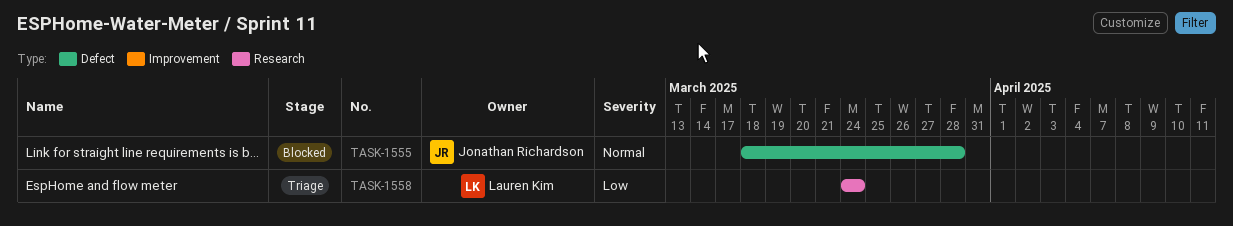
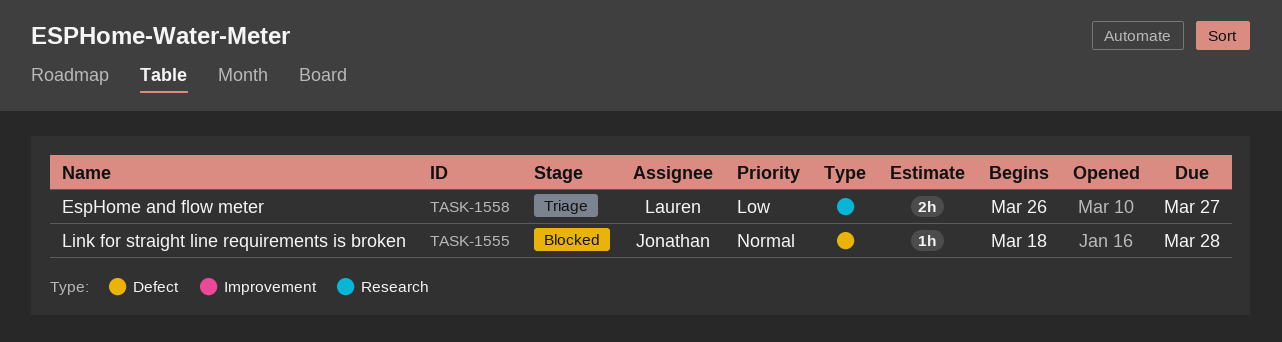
TASK-1558, start: Mar 24 -> Mar 26
TASK-1558, due: Mar 24 -> Mar 27

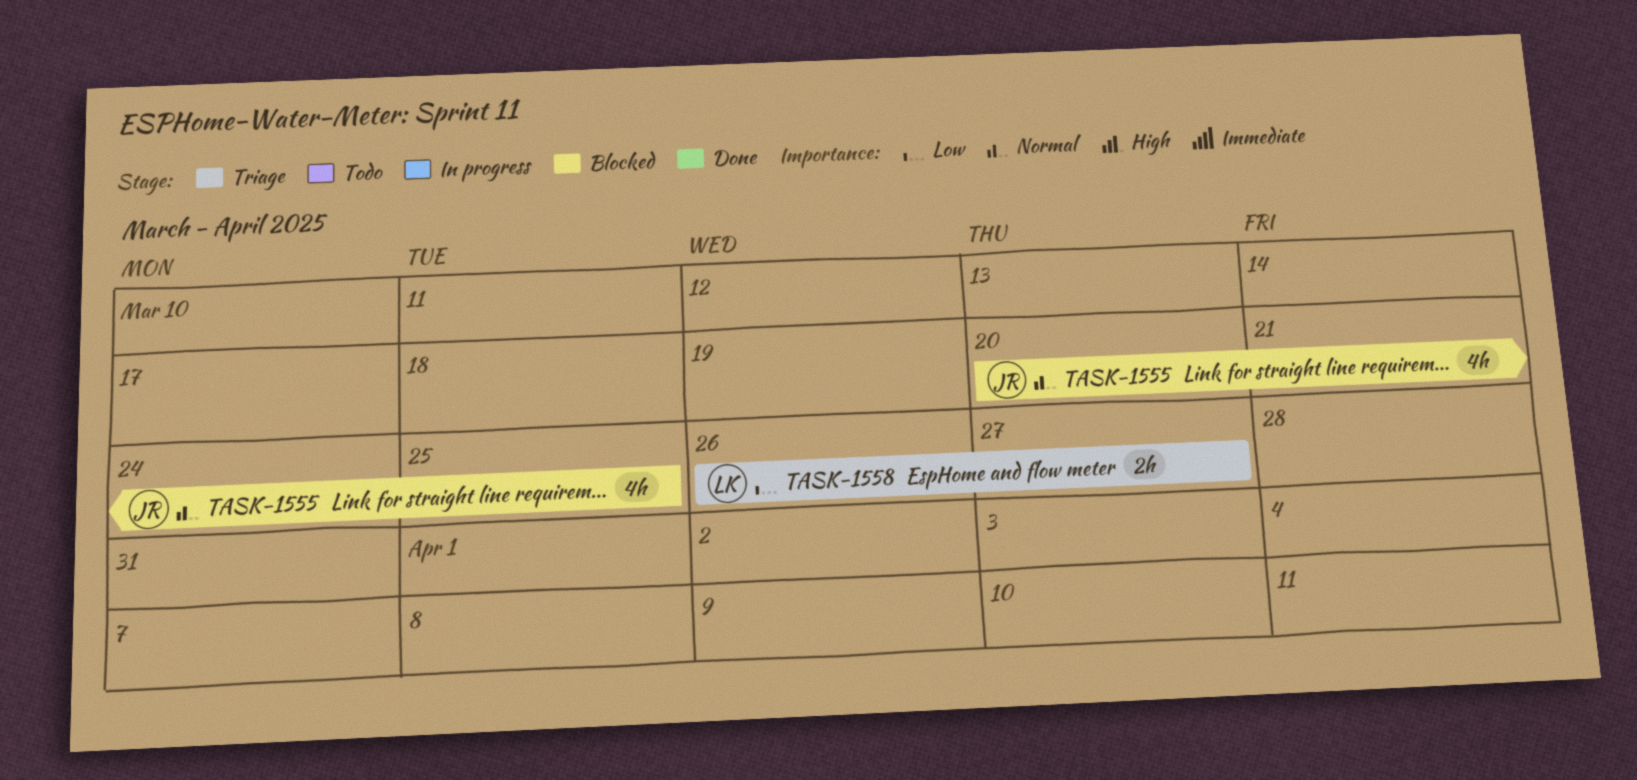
TASK-1555, estimate: 1h -> 4h
TASK-1555, start: Mar 18 -> Mar 20
TASK-1555, due: Mar 28 -> Mar 25

